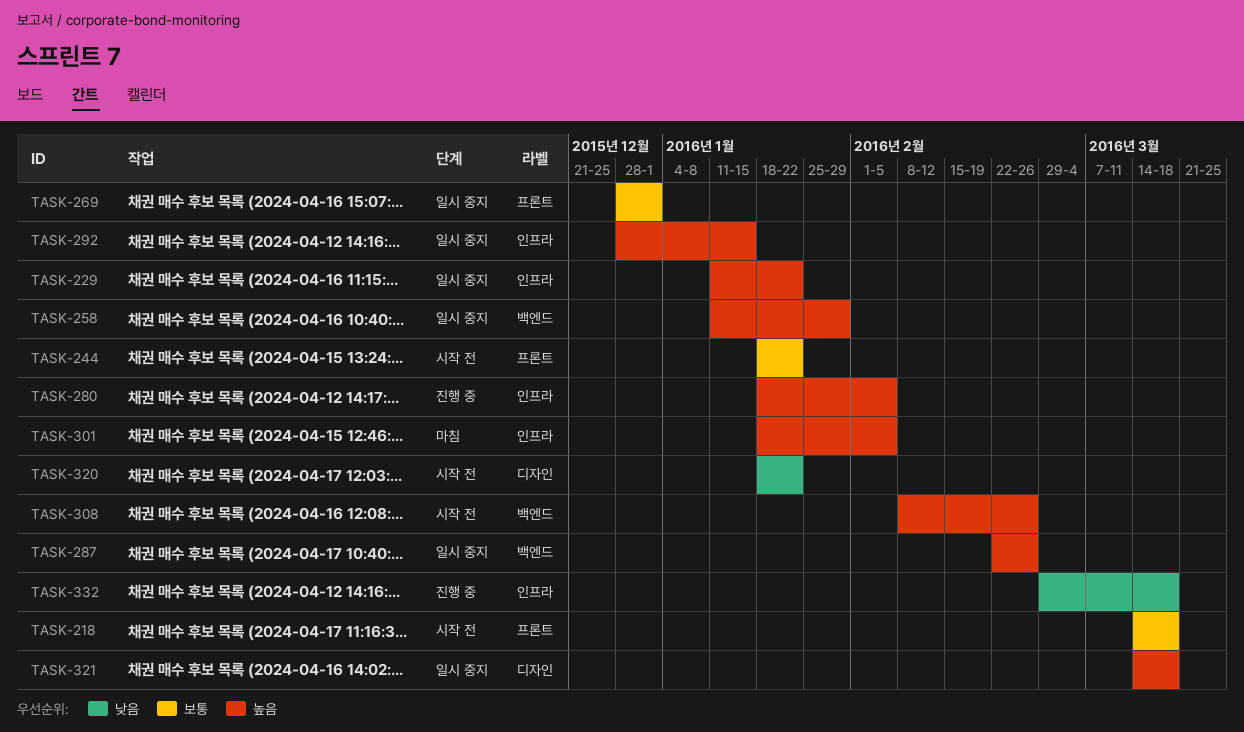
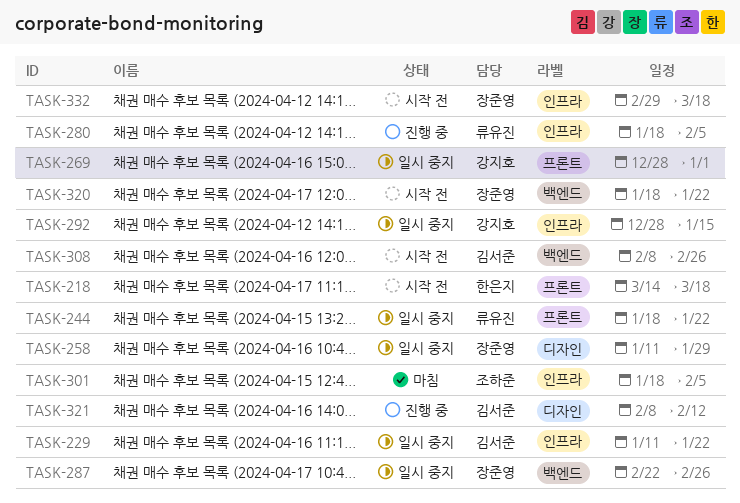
TASK-244, status: 시작 전 -> 일시 중지
TASK-258, label: 백엔드 -> 디자인
TASK-320, label: 디자인 -> 백엔드
TASK-321, status: 일시 중지 -> 진행 중
TASK-321, start: Mar 14 -> Feb 8
TASK-321, due: Mar 18 -> Feb 12
TASK-332, status: 진행 중 -> 시작 전

